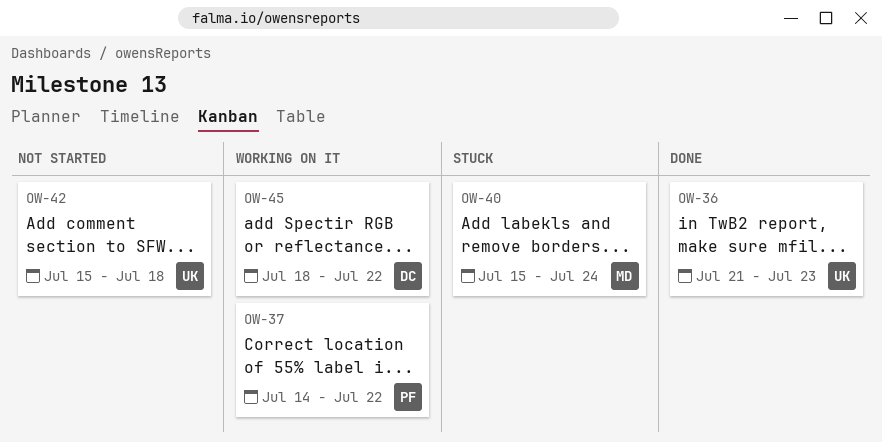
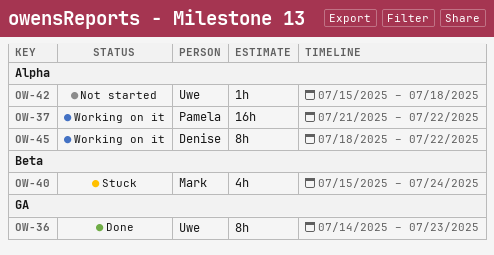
OW-36, start: Jul 21 -> Jul 14
OW-37, start: Jul 14 -> Jul 21

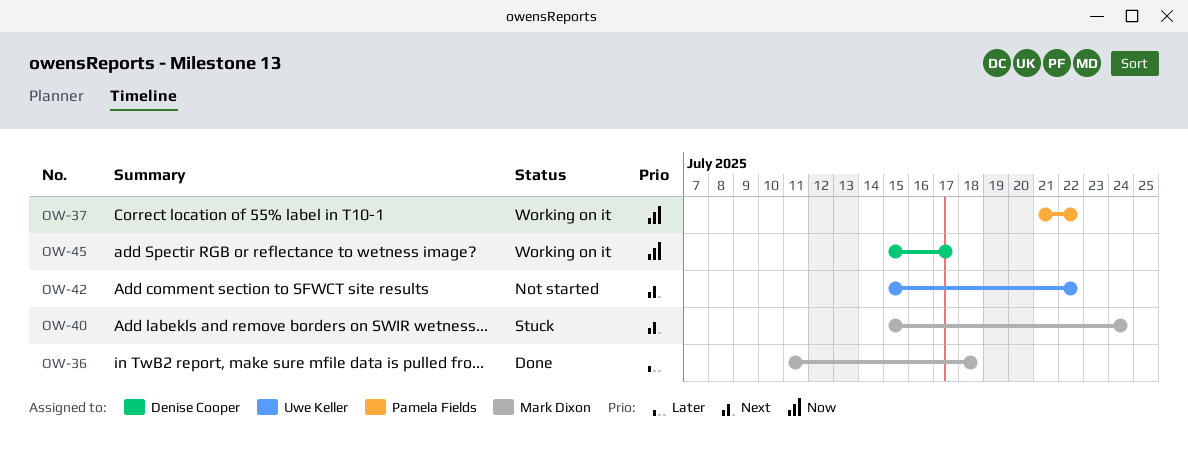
OW-36, owner: Uwe Keller -> Mark Dixon
OW-36, start: Jul 14 -> Jul 11
OW-36, due: Jul 23 -> Jul 18
OW-42, due: Jul 18 -> Jul 22
OW-45, start: Jul 18 -> Jul 15
OW-45, due: Jul 22 -> Jul 17

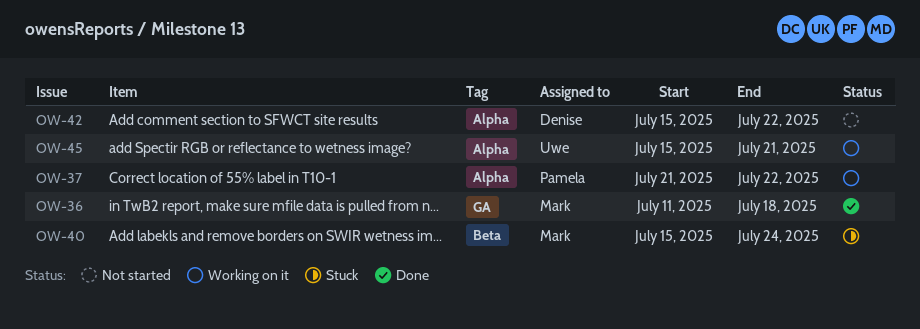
OW-42, owner: Uwe Keller -> Denise Cooper
OW-45, owner: Denise Cooper -> Uwe Keller
OW-45, due: Jul 17 -> Jul 21

